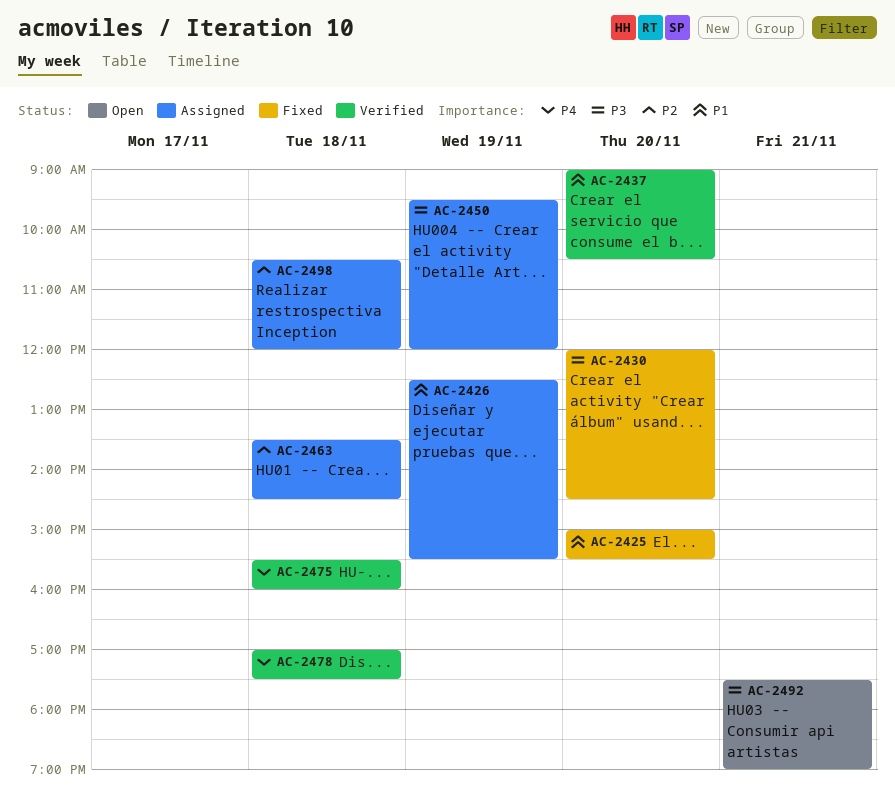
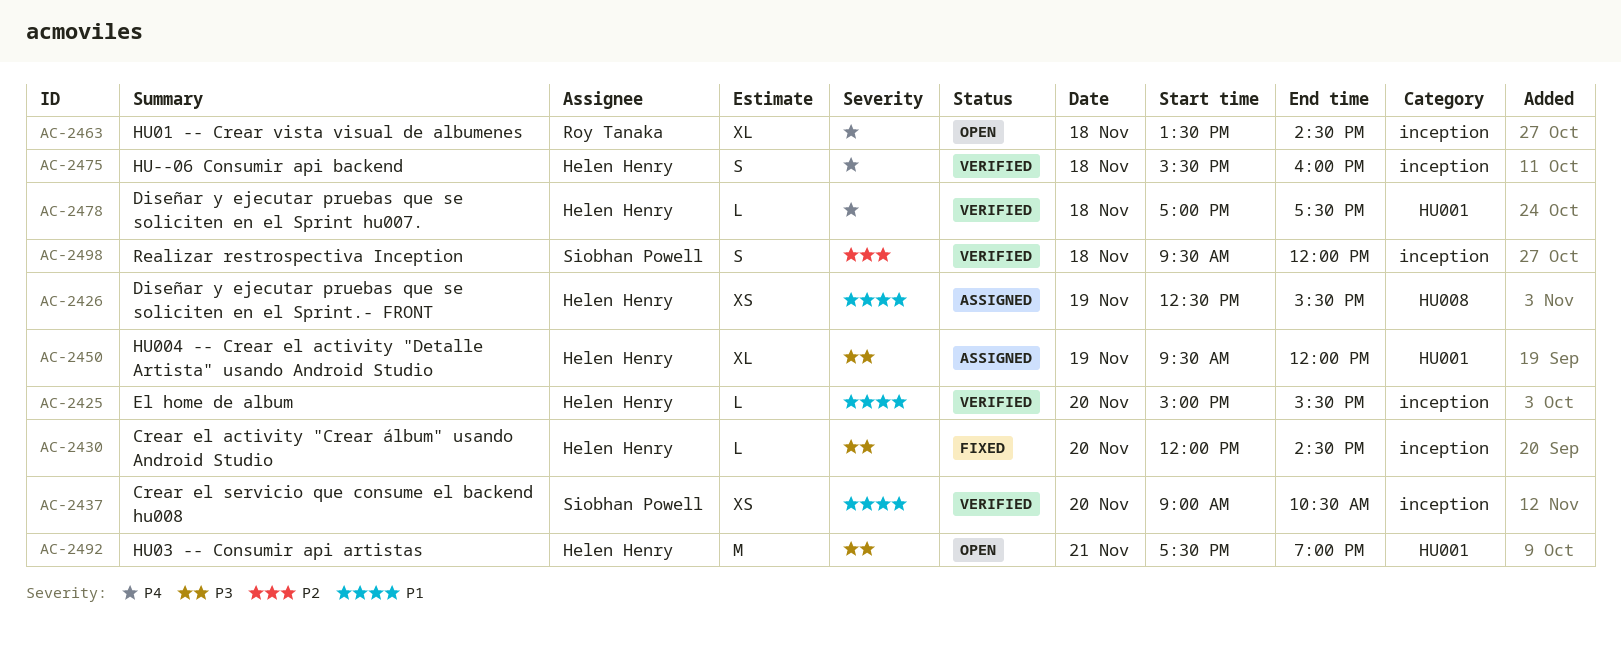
AC-2425, status: Fixed -> Verified
AC-2463, status: Assigned -> Open
AC-2463, priority: P2 -> P4
AC-2498, status: Assigned -> Verified
AC-2498, begins: 10:30 -> 09:30

